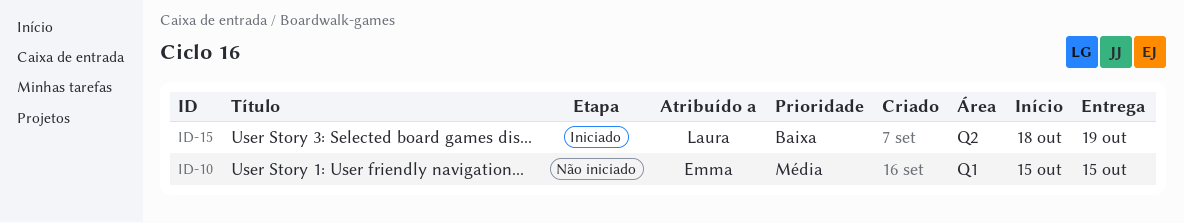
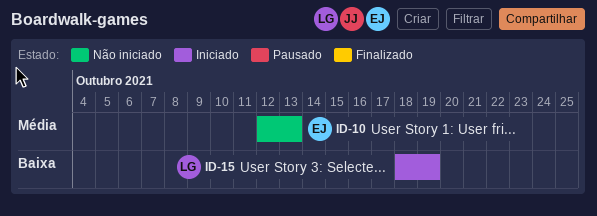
ID-10, start: Oct 15 -> Oct 12
ID-10, due: Oct 15 -> Oct 13

